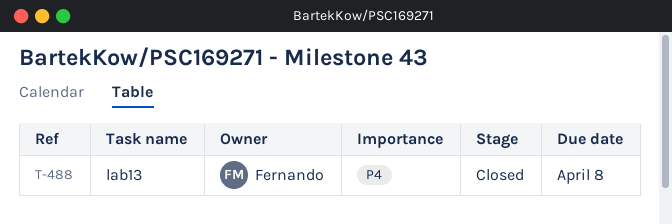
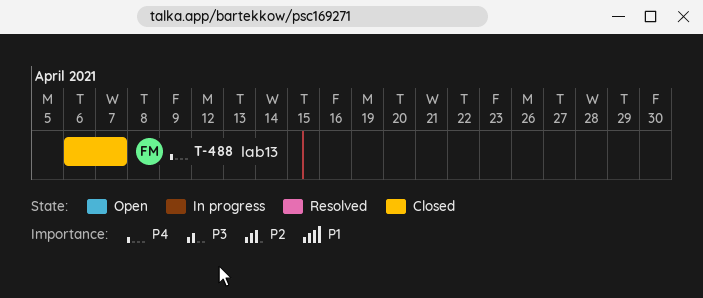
T-488, due: Apr 8 -> Apr 7

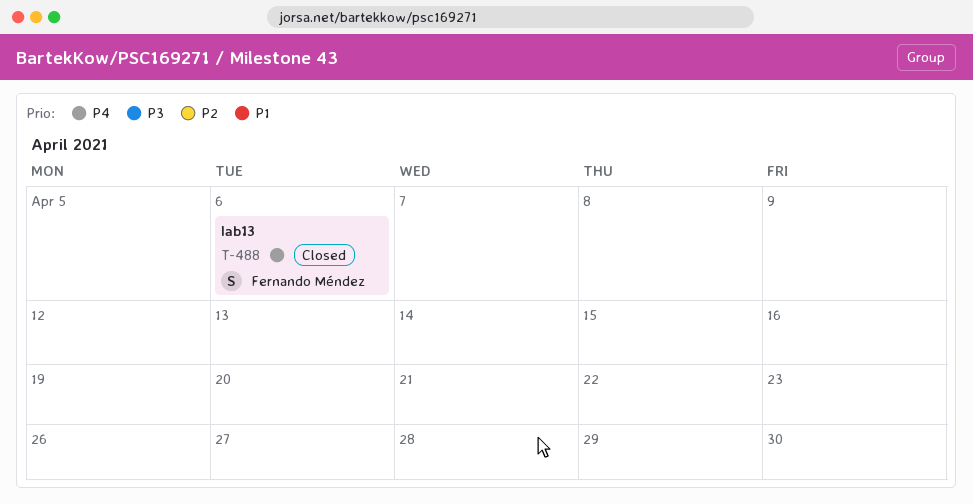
T-488, due: Apr 7 -> Apr 6

